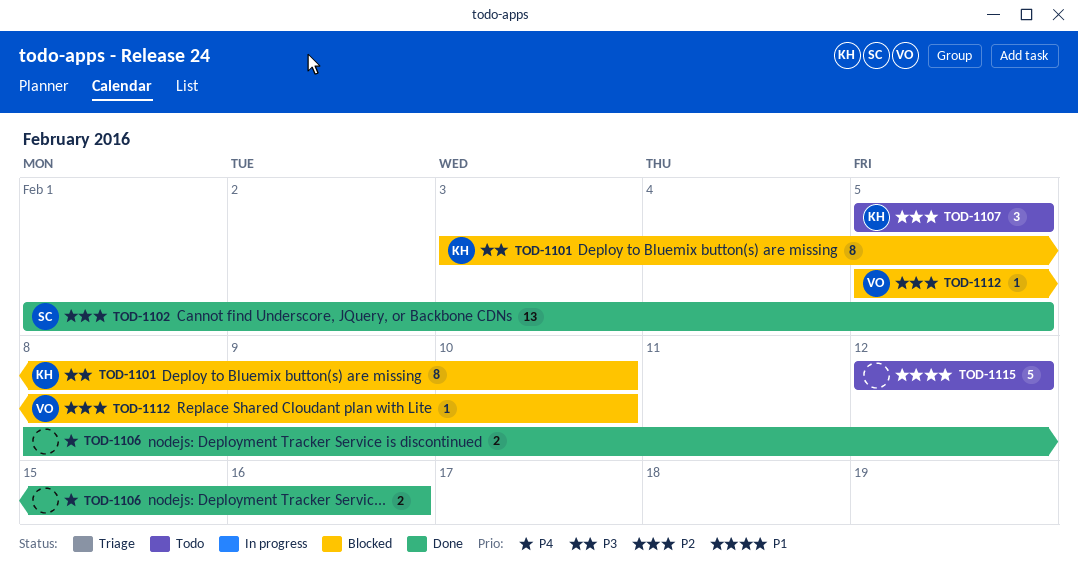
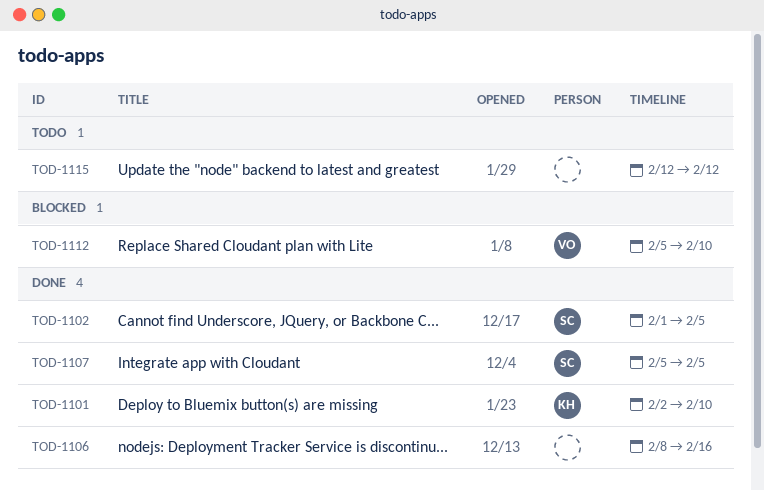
TOD-1101, status: Blocked -> Done
TOD-1101, start: Feb 3 -> Feb 2
TOD-1107, status: Todo -> Done
TOD-1107, owner: KH -> SC

